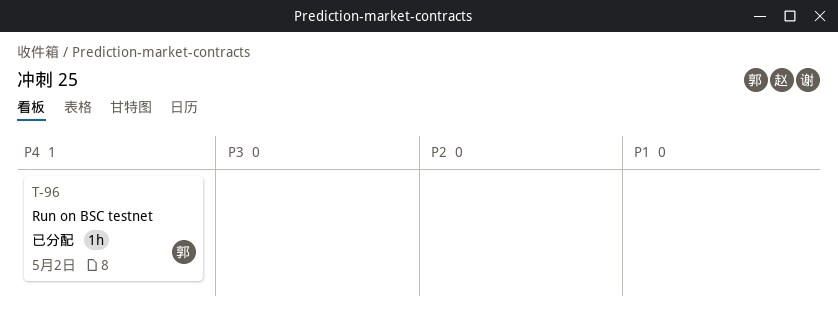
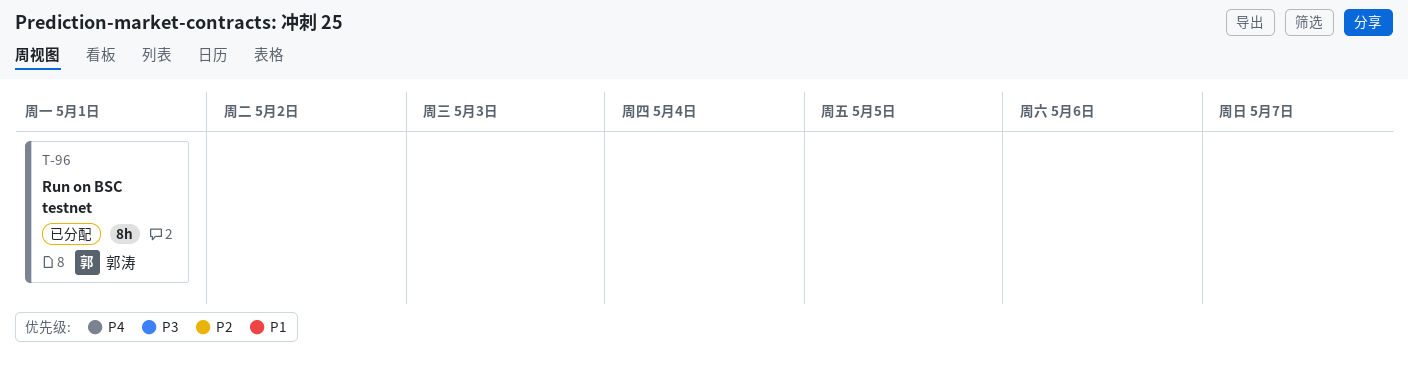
T-96, estimate: 1h -> 8h
T-96, due: May 2 -> May 1

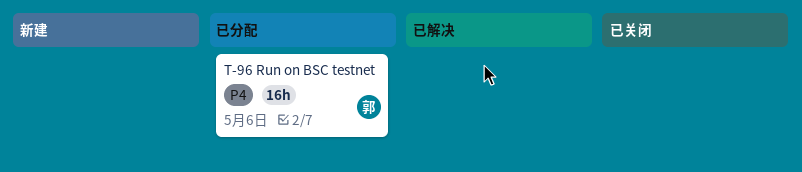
T-96, estimate: 8h -> 16h
T-96, due: May 1 -> May 6

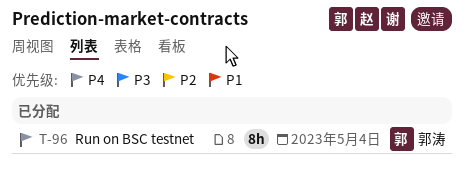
T-96, estimate: 16h -> 8h
T-96, due: May 6 -> May 4

